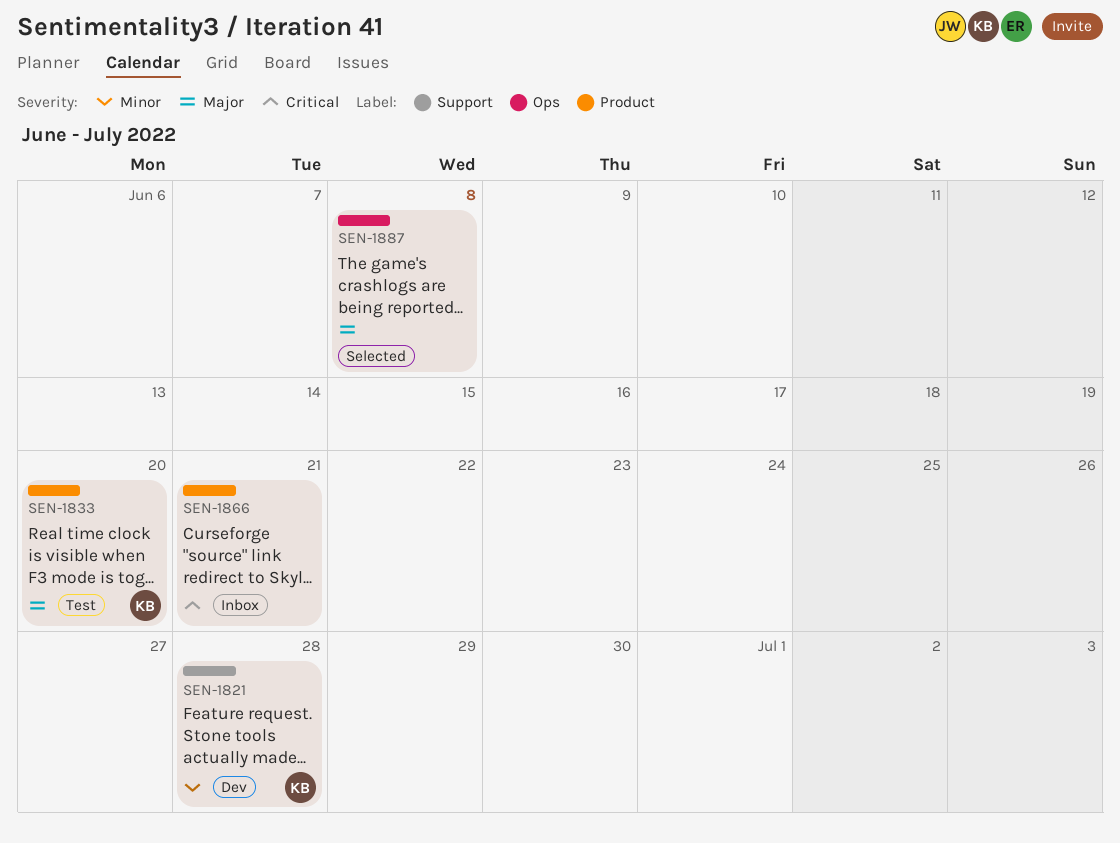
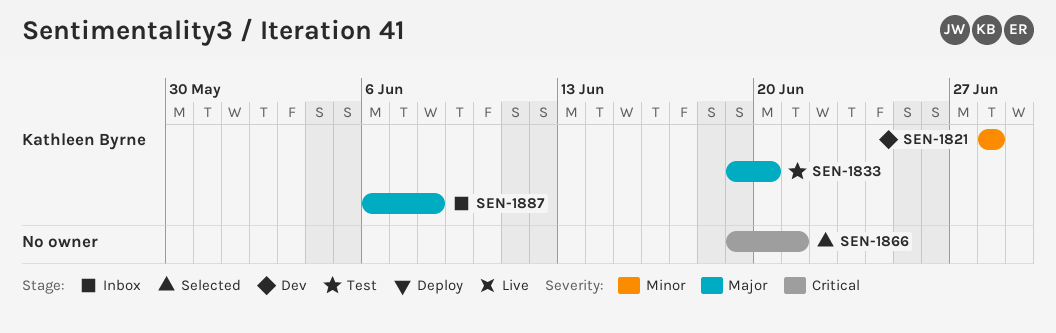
SEN-1866, status: Inbox -> Selected
SEN-1887, status: Selected -> Inbox
SEN-1887, owner: none -> Kathleen Byrne

